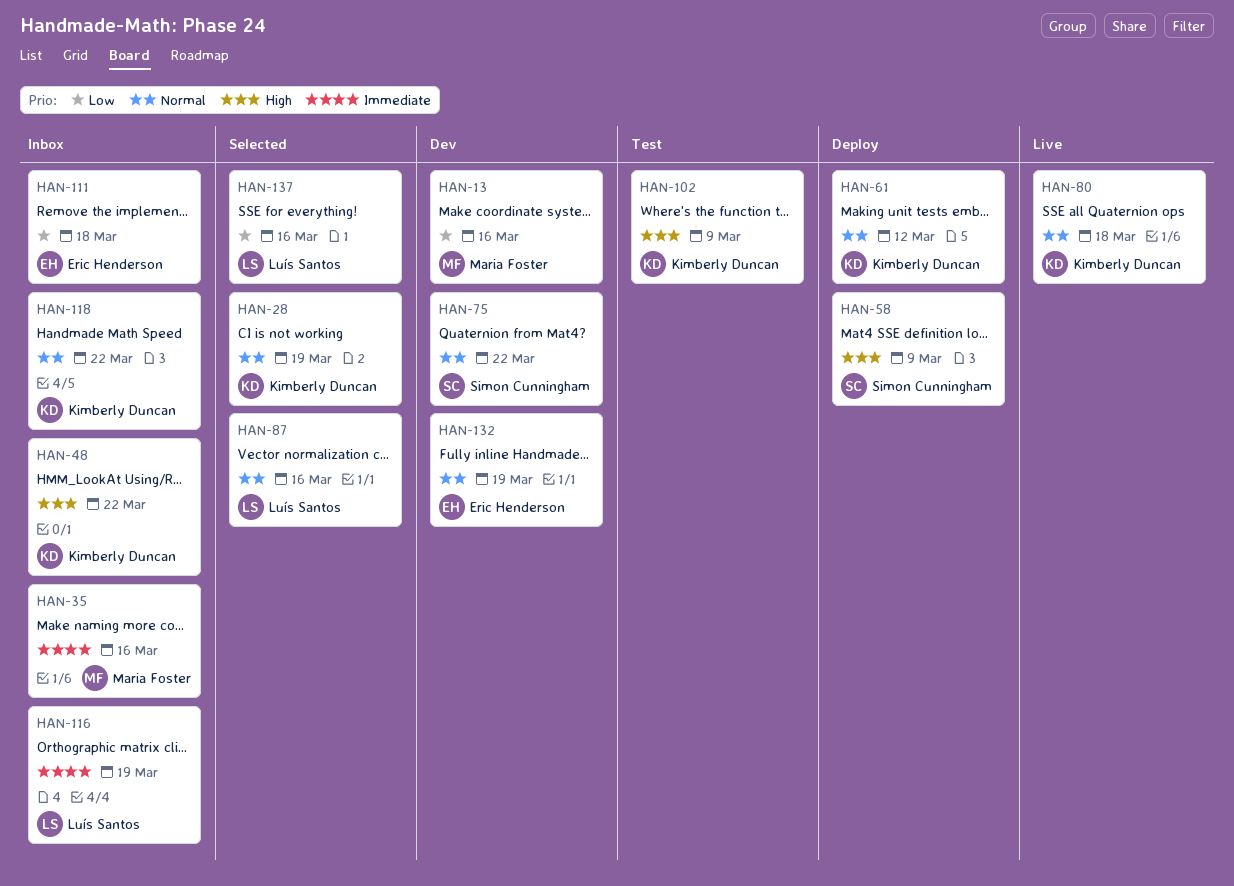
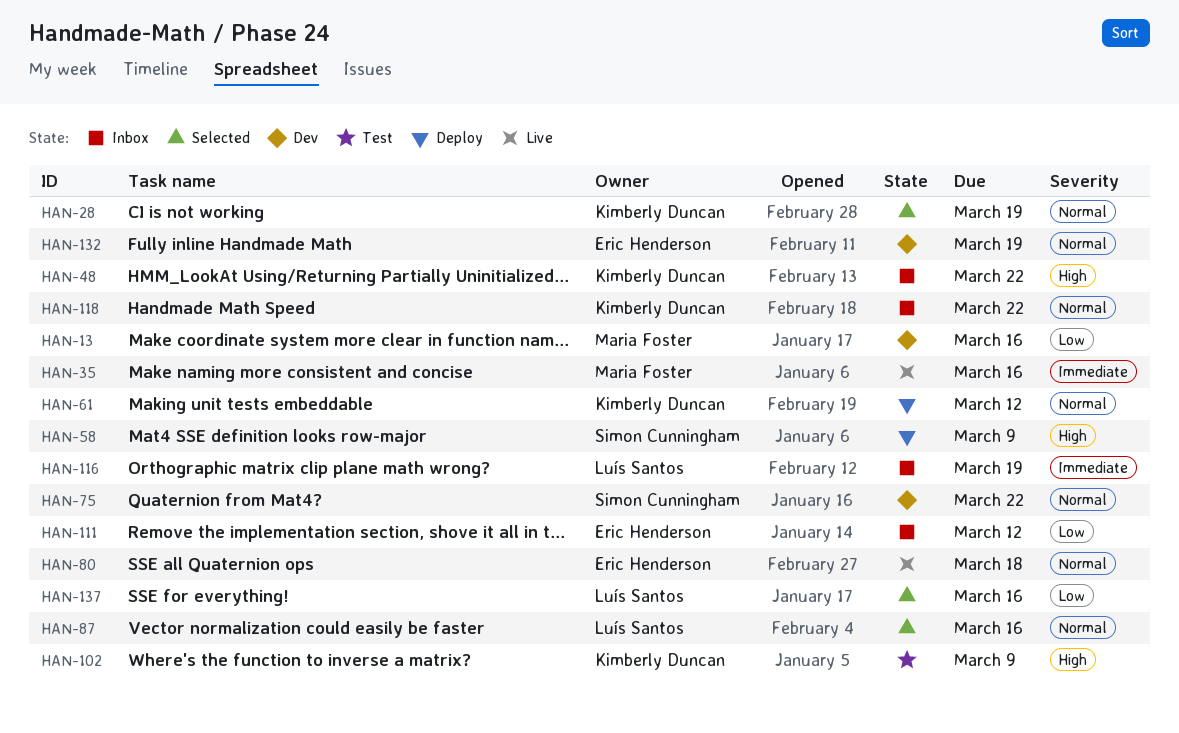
HAN-35, status: Inbox -> Live
HAN-80, owner: Kimberly Duncan -> Eric Henderson
HAN-111, due: Mar 18 -> Mar 12

